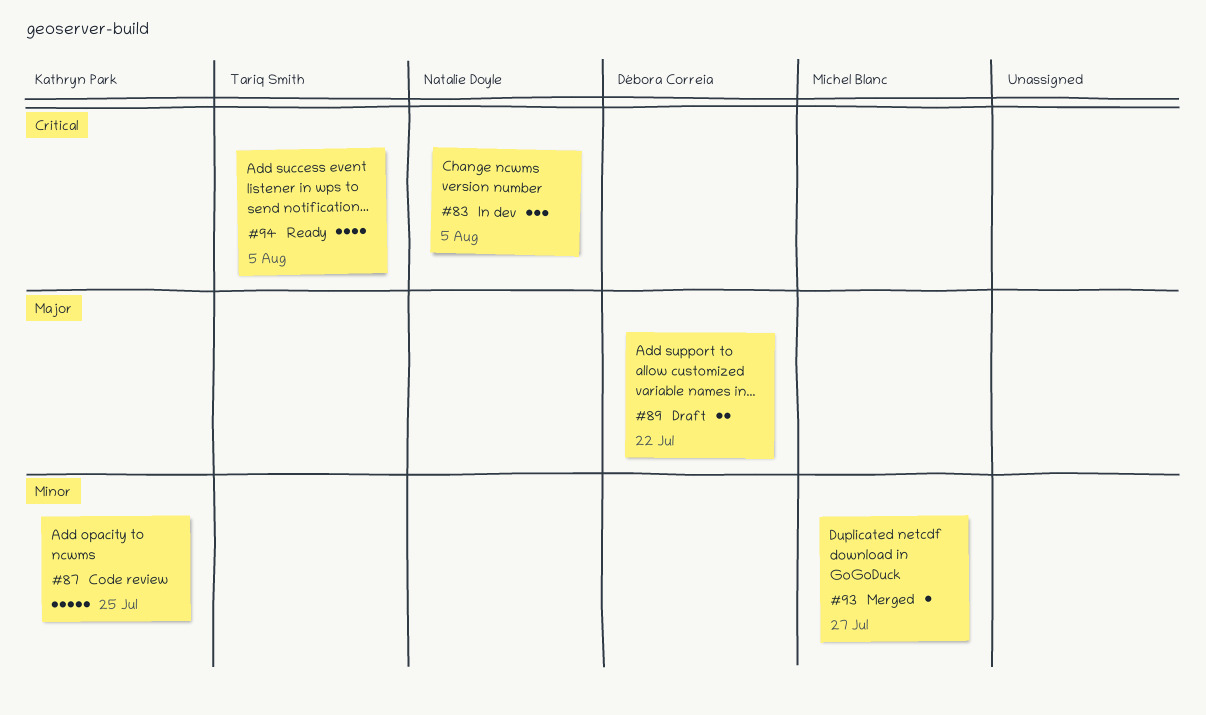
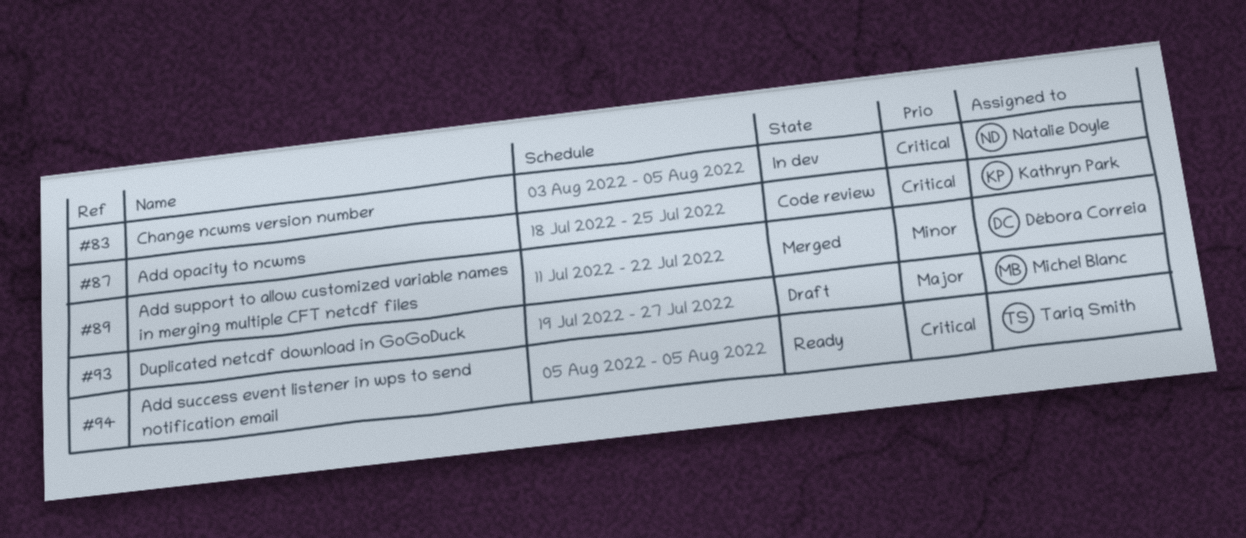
#87, priority: Minor -> Critical
#89, status: Draft -> Merged
#89, priority: Major -> Minor
#93, status: Merged -> Draft
#93, priority: Minor -> Major

